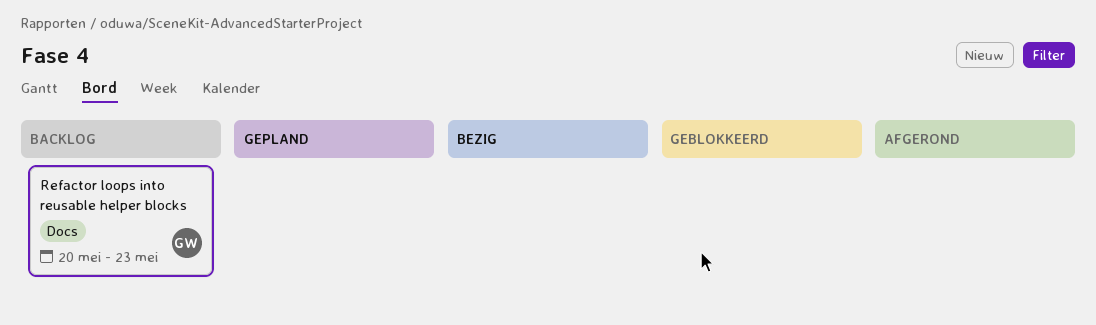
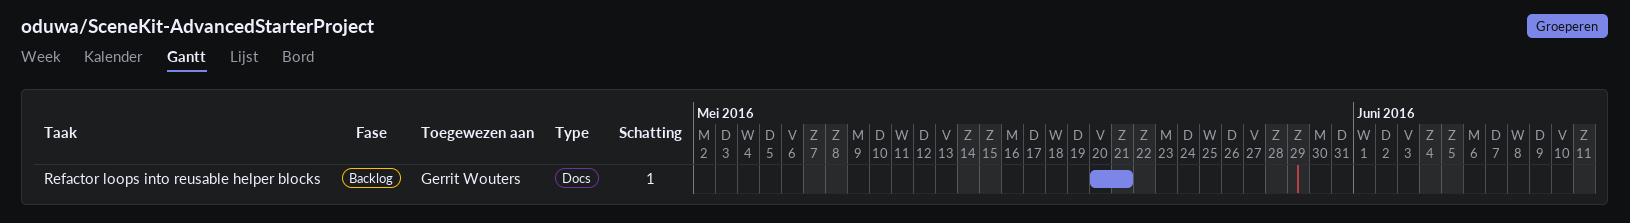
Refactor loops into reusable helper blocks, due: May 23 -> May 21

